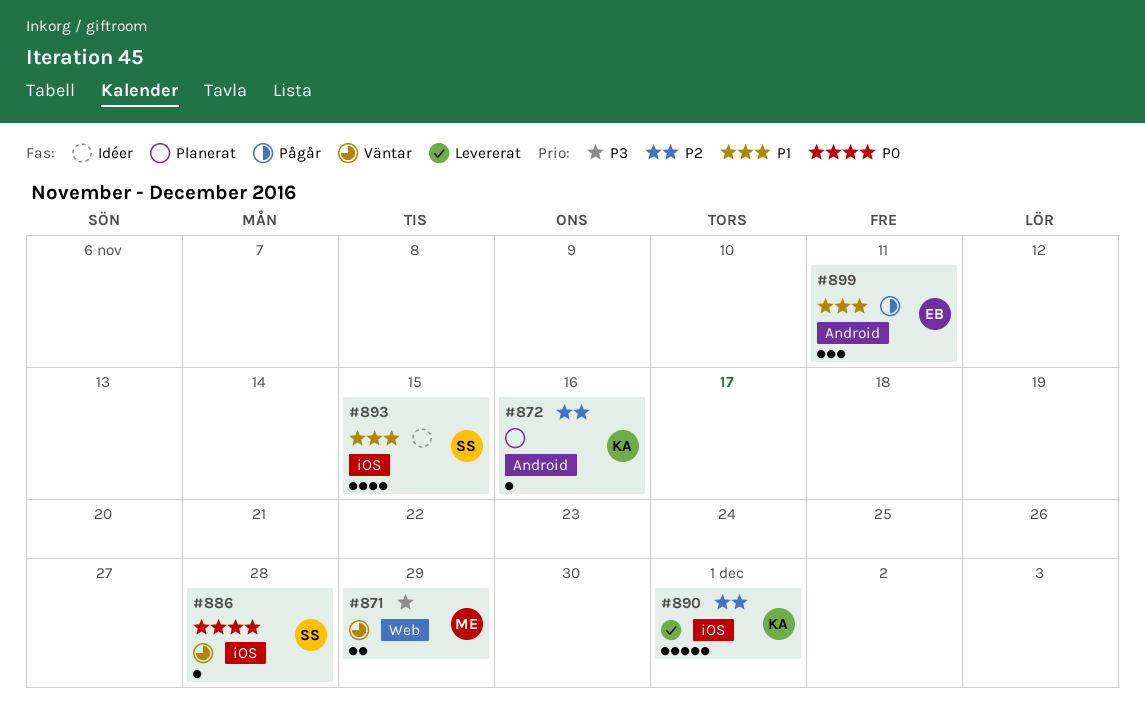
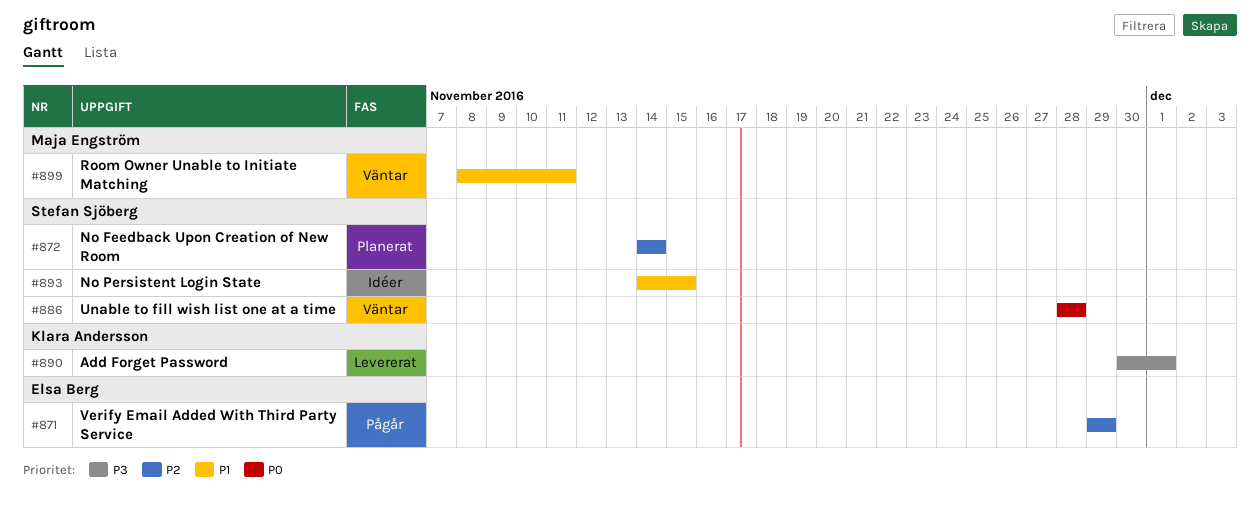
#871, status: Väntar -> Pågår
#871, owner: Maja Engström -> Elsa Berg
#871, priority: P3 -> P2
#872, owner: Klara Andersson -> Stefan Sjöberg
#872, due: Nov 16 -> Nov 14
#890, priority: P2 -> P3
#899, status: Pågår -> Väntar
#899, owner: Elsa Berg -> Maja Engström

